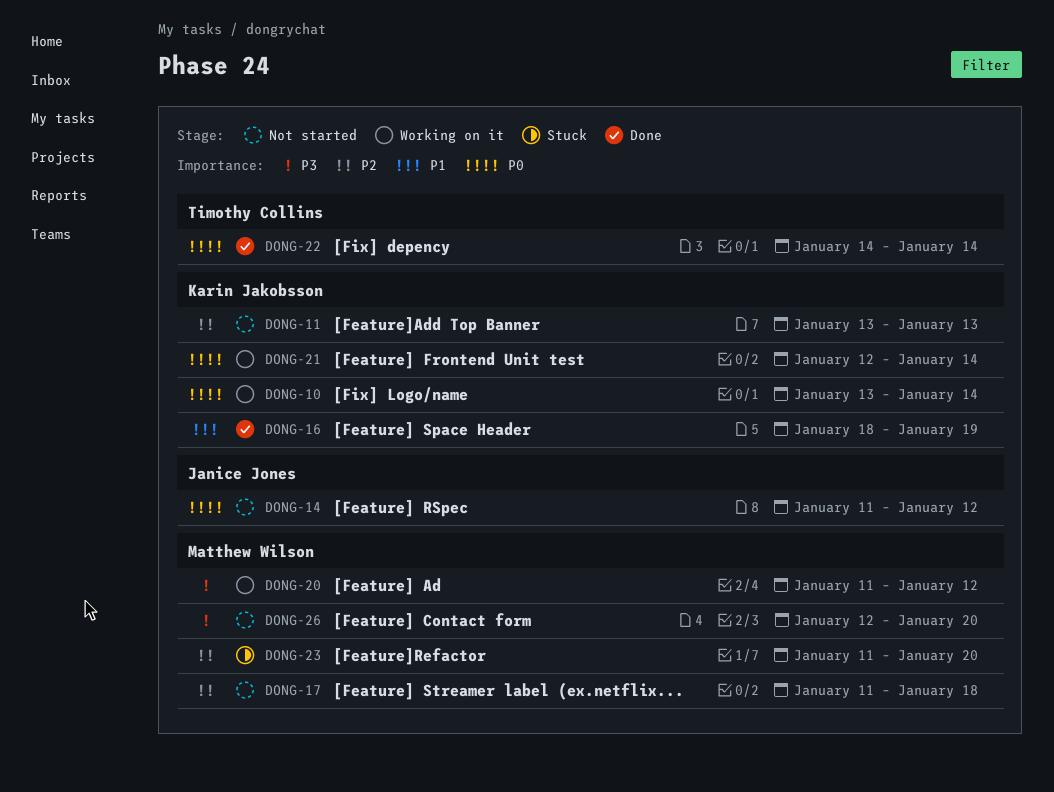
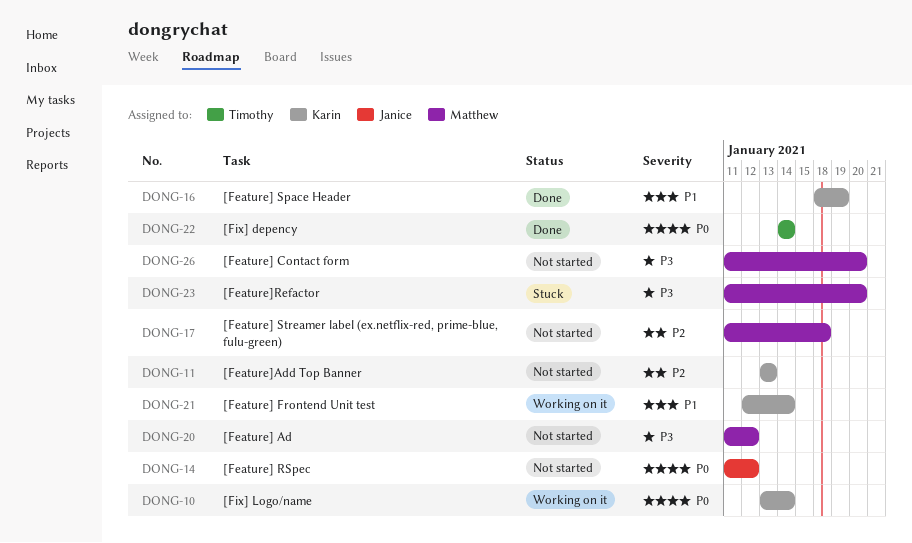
DONG-20, status: Working on it -> Not started
DONG-21, priority: P0 -> P1
DONG-23, priority: P2 -> P3
DONG-26, start: Jan 12 -> Jan 11

